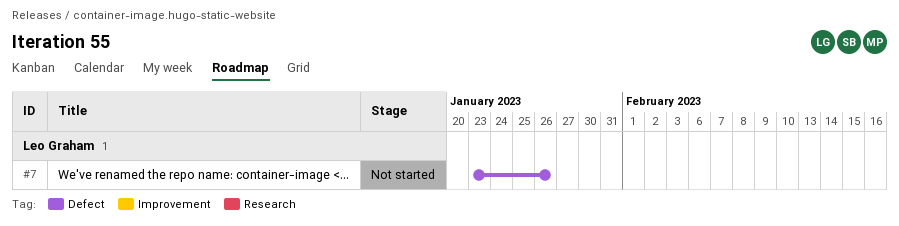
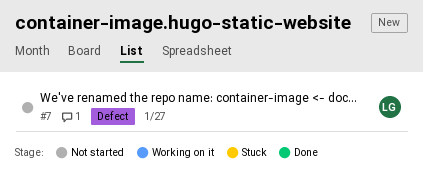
#7, due: Jan 26 -> Jan 27

